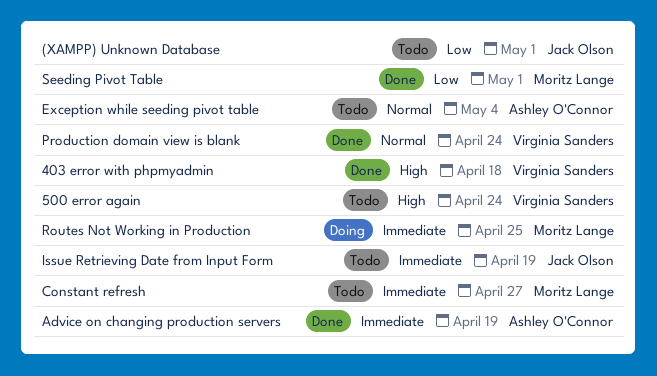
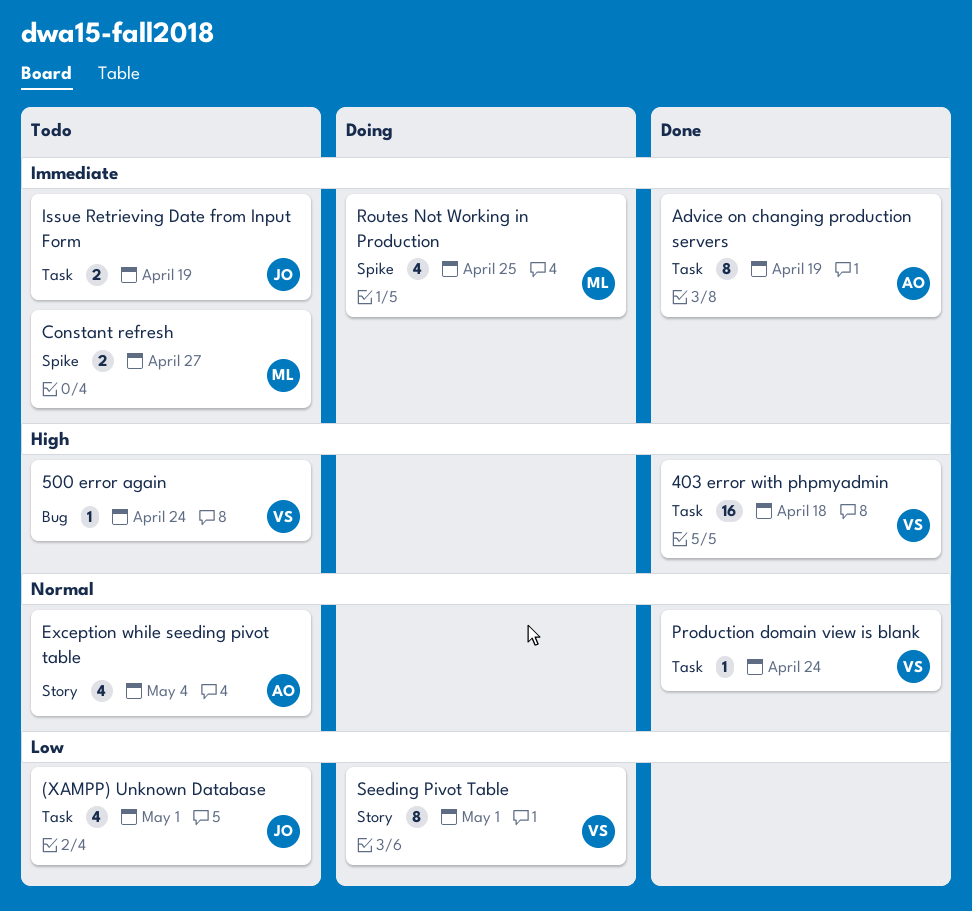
Seeding Pivot Table, status: Done -> Doing
Seeding Pivot Table, owner: Moritz Lange -> Virginia Sanders

